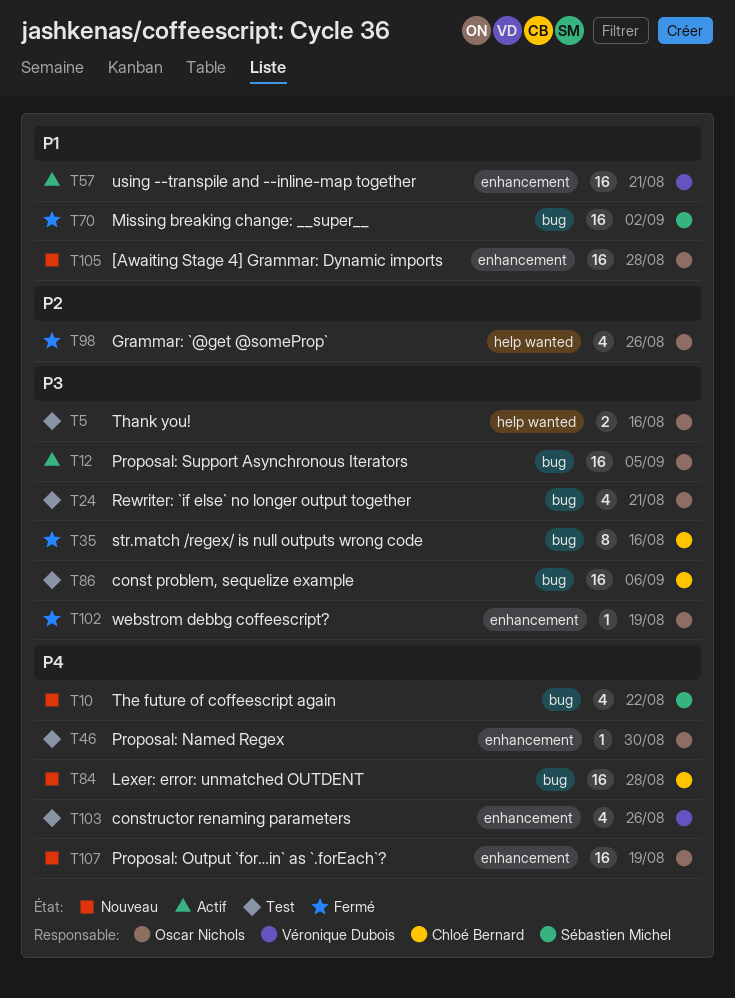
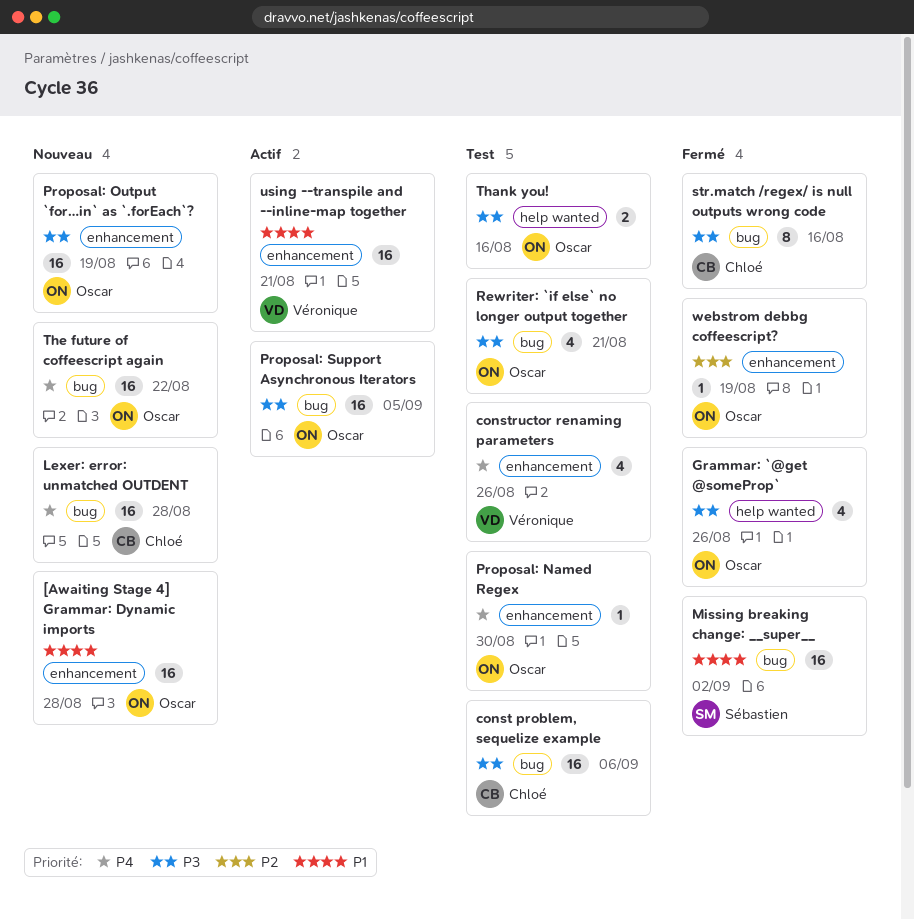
Grammar: `@get @someProp`, priority: P2 -> P3
Proposal: Output `for…in` as `.forEach`?, priority: P4 -> P3
The future of coffeescript again, owner: Sébastien Michel -> Oscar Nichols
The future of coffeescript again, estimate: 4 -> 16
webstrom debbg coffeescript?, priority: P3 -> P2

